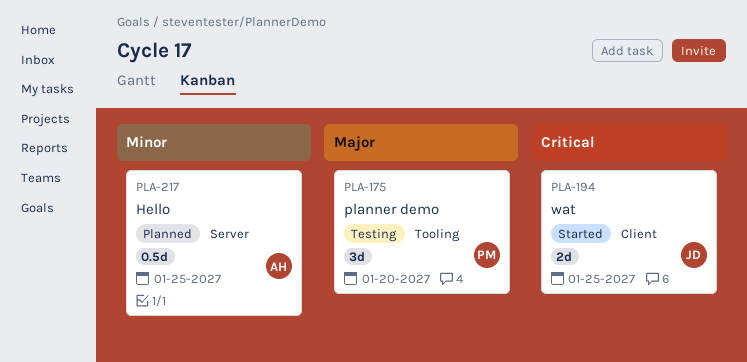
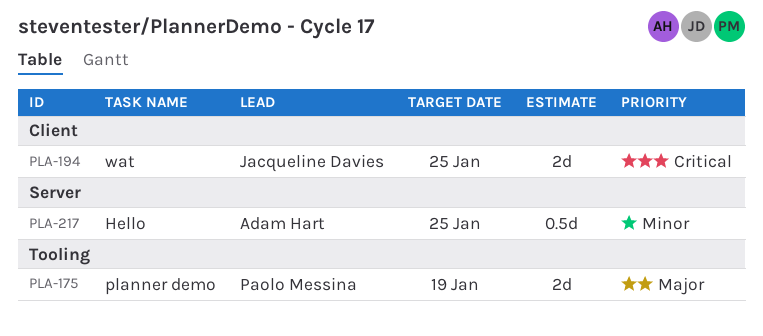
PLA-175, estimate: 3d -> 2d
PLA-175, due: Jan 20 -> Jan 19

